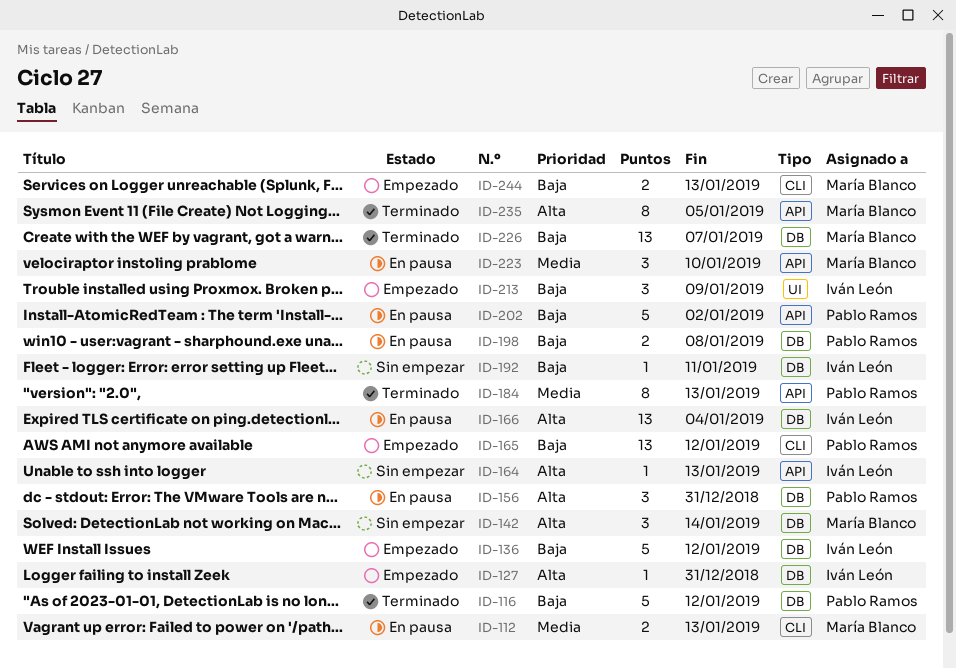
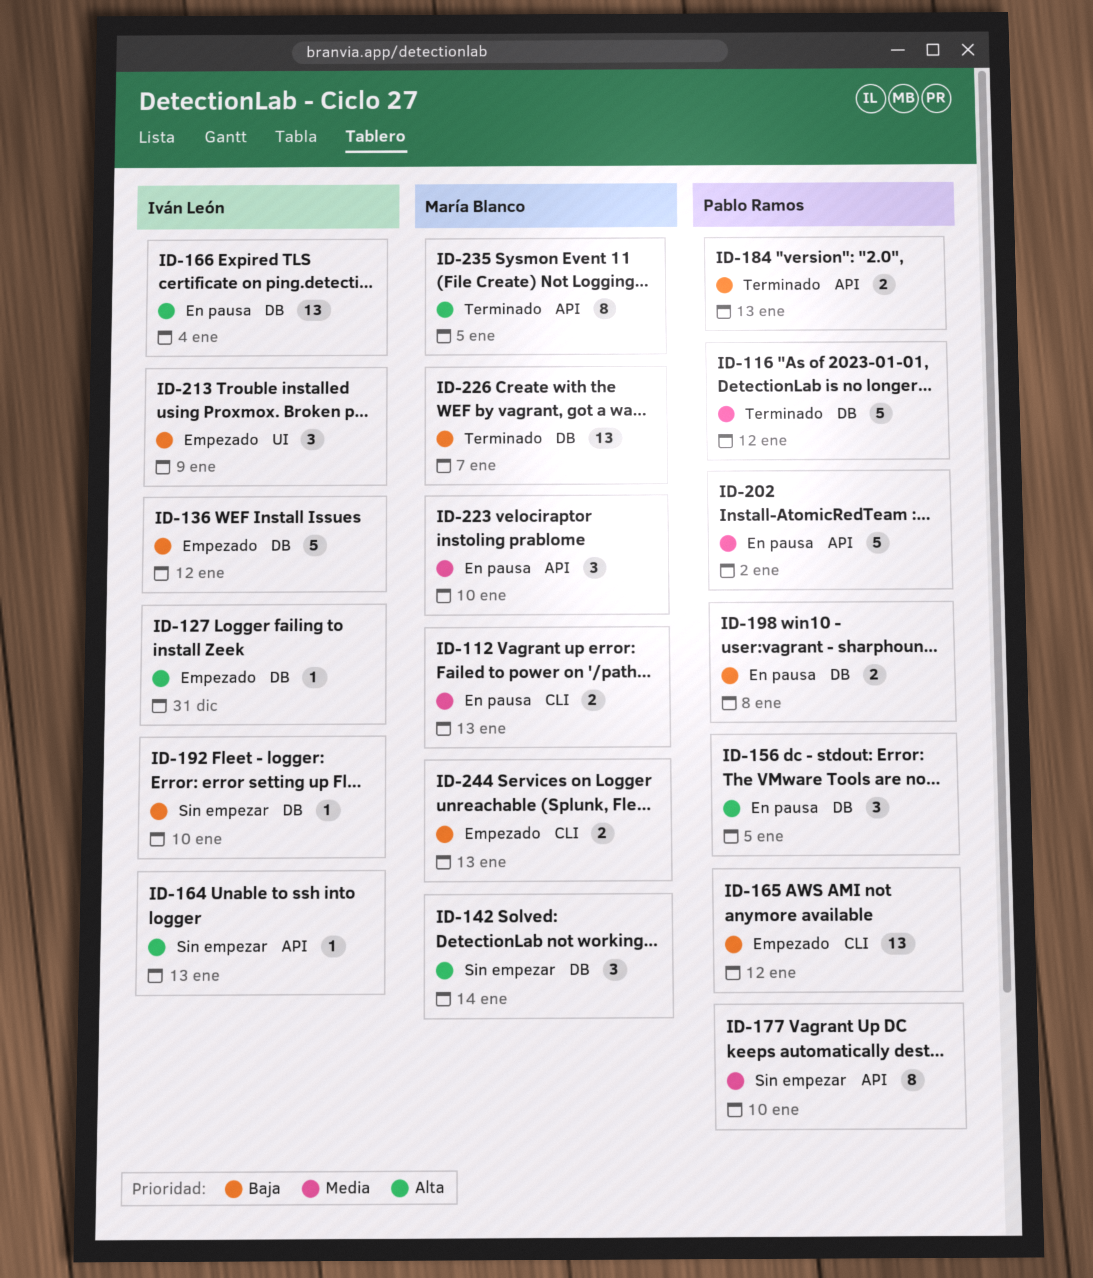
ID-116, priority: Baja -> Media
ID-156, due: Dec 31 -> Jan 5
ID-177: none -> present
ID-184, priority: Media -> Baja
ID-184, estimate: 8 -> 2
ID-192, due: Jan 11 -> Jan 10
ID-202, priority: Baja -> Media

